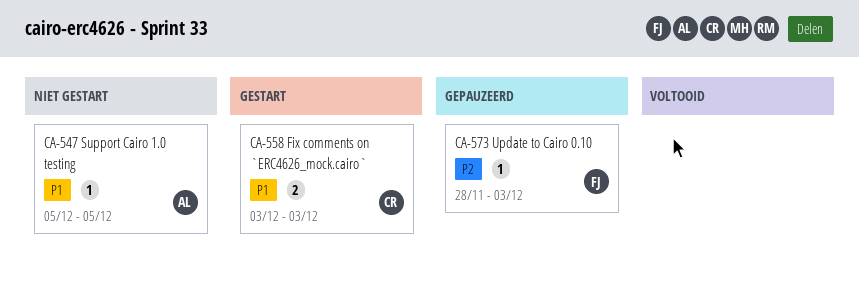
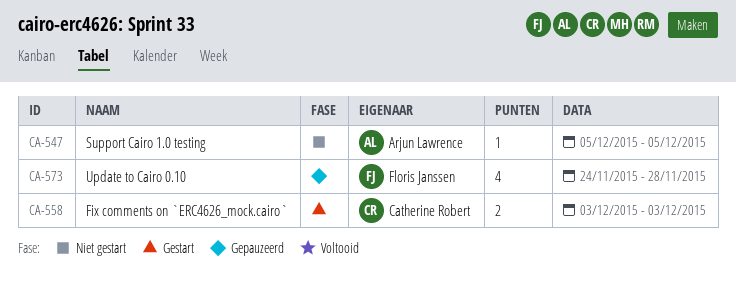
CA-573, estimate: 1 -> 4
CA-573, start: Nov 28 -> Nov 24
CA-573, due: Dec 3 -> Nov 28

